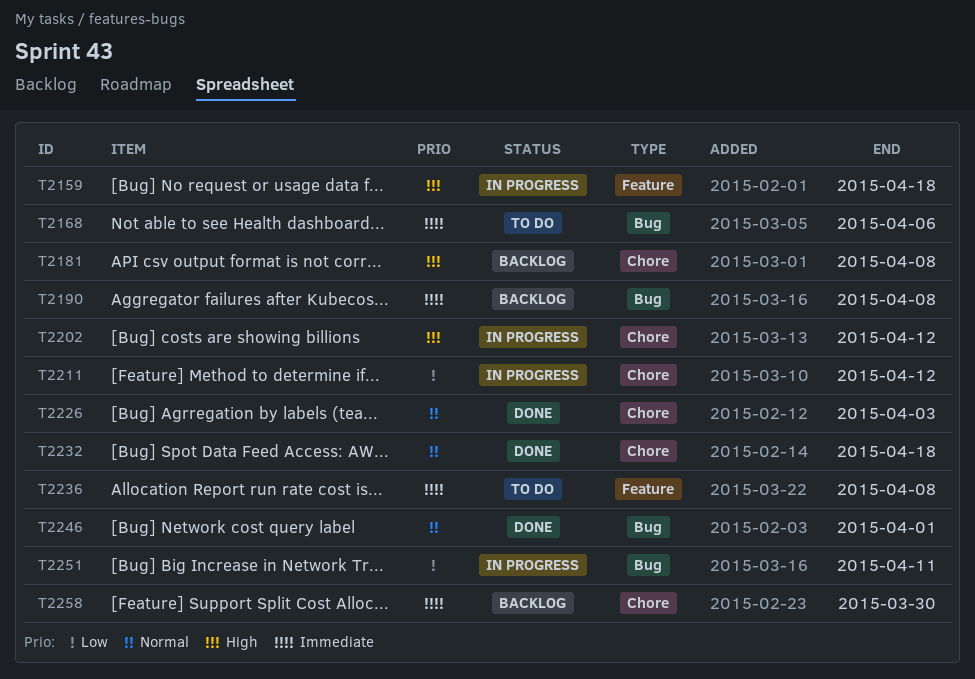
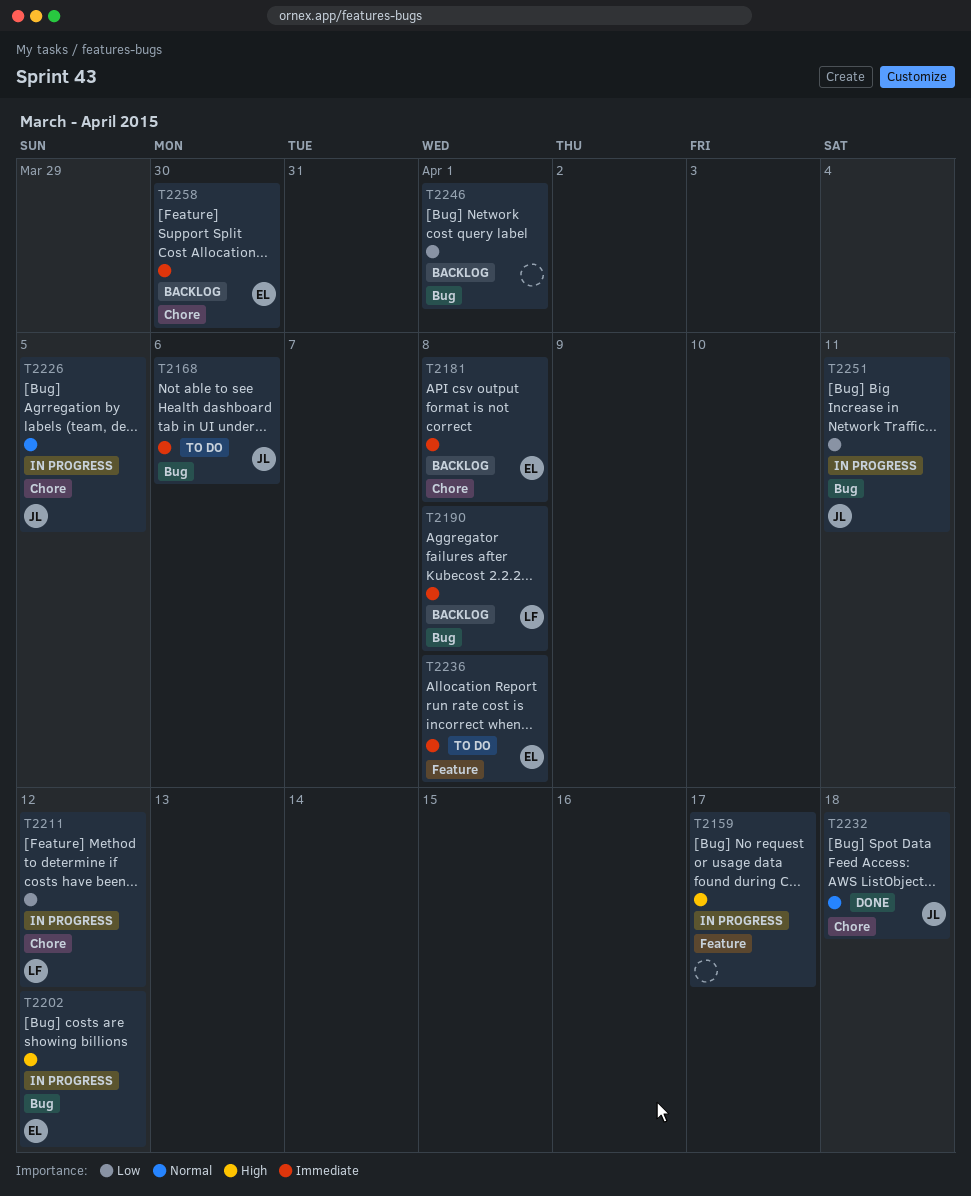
T2159, due: Apr 18 -> Apr 17
T2181, priority: High -> Immediate
T2202, label: Chore -> Bug
T2226, status: Done -> In progress
T2226, due: Apr 3 -> Apr 5
T2246, status: Done -> Backlog
T2246, priority: Normal -> Low

